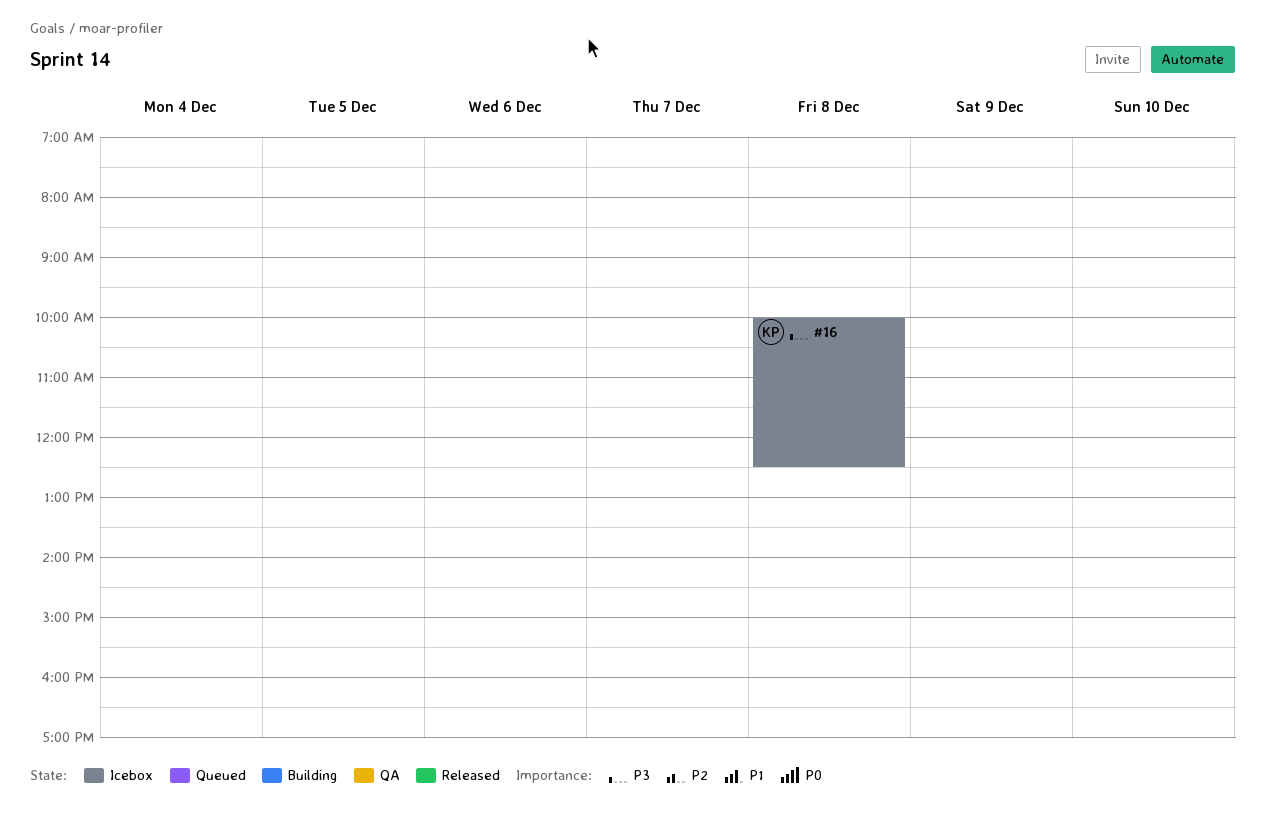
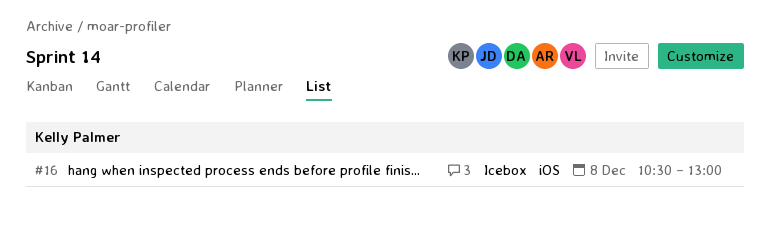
#16, begins: 10:00 -> 10:30
#16, ends: 12:30 -> 13:00

